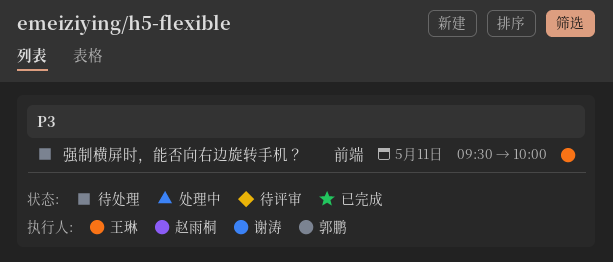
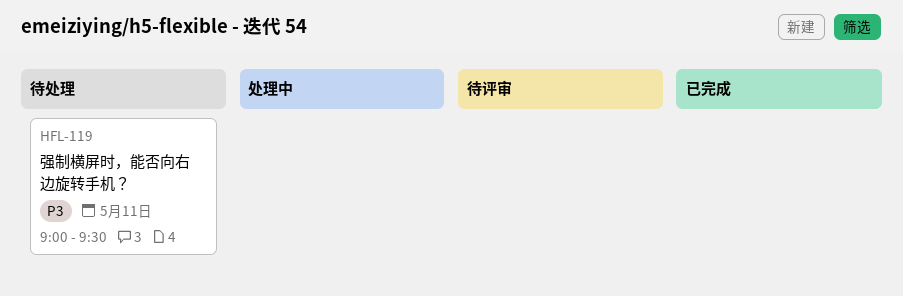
强制横屏时，能否向右边旋转手机？, begins: 09:30 -> 09:00
强制横屏时，能否向右边旋转手机？, ends: 10:00 -> 09:30

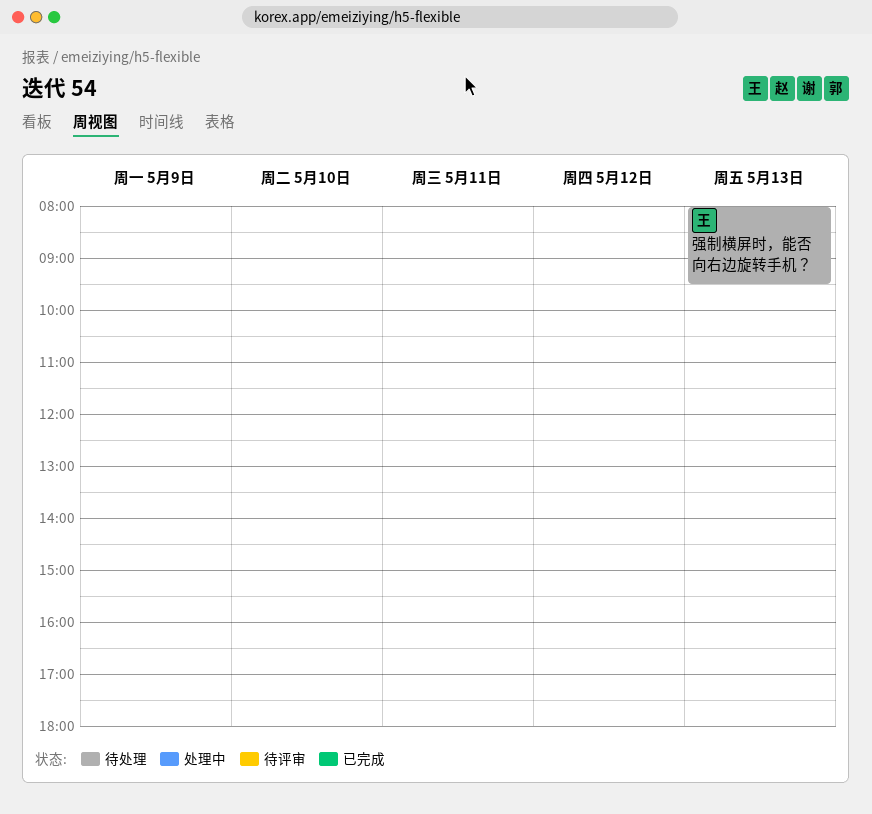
强制横屏时，能否向右边旋转手机？, day: May 11 -> May 13
强制横屏时，能否向右边旋转手机？, begins: 09:00 -> 08:00

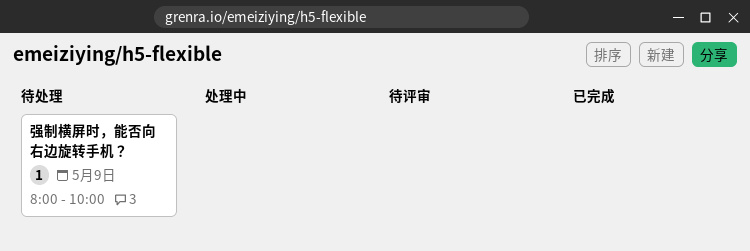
强制横屏时，能否向右边旋转手机？, day: May 13 -> May 9
强制横屏时，能否向右边旋转手机？, ends: 09:30 -> 10:00

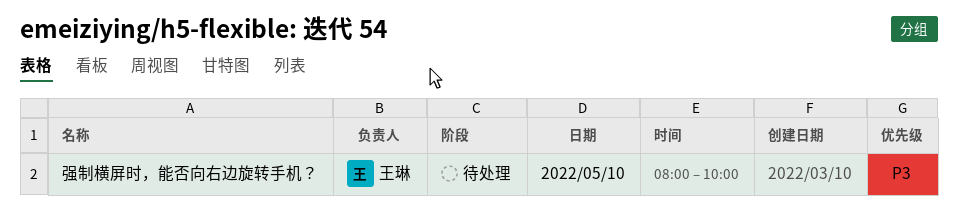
强制横屏时，能否向右边旋转手机？, day: May 9 -> May 10

